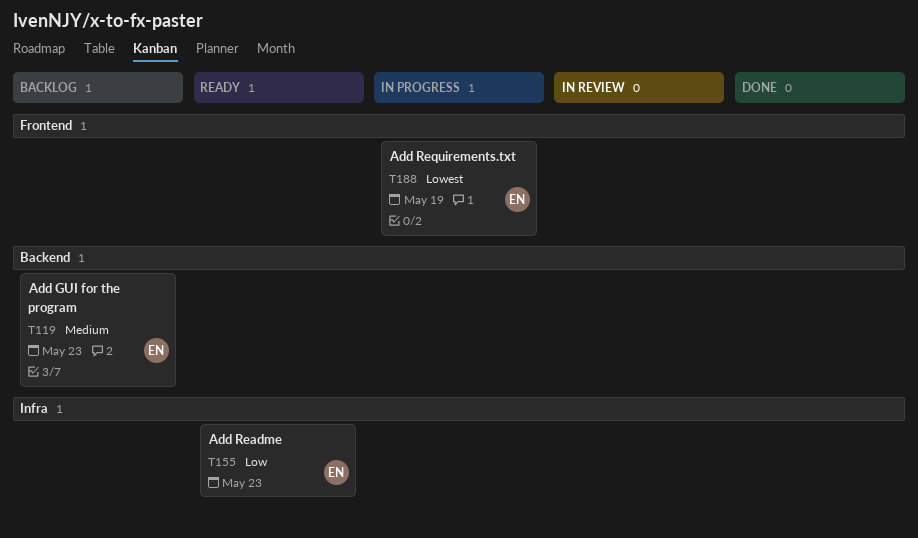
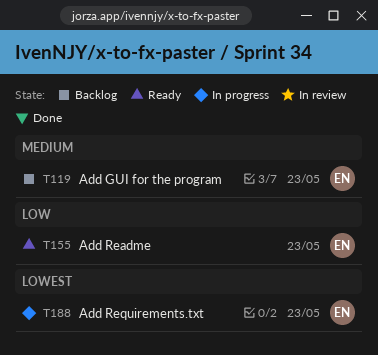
T188, due: May 19 -> May 23

